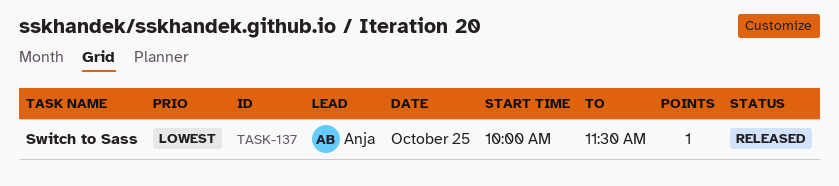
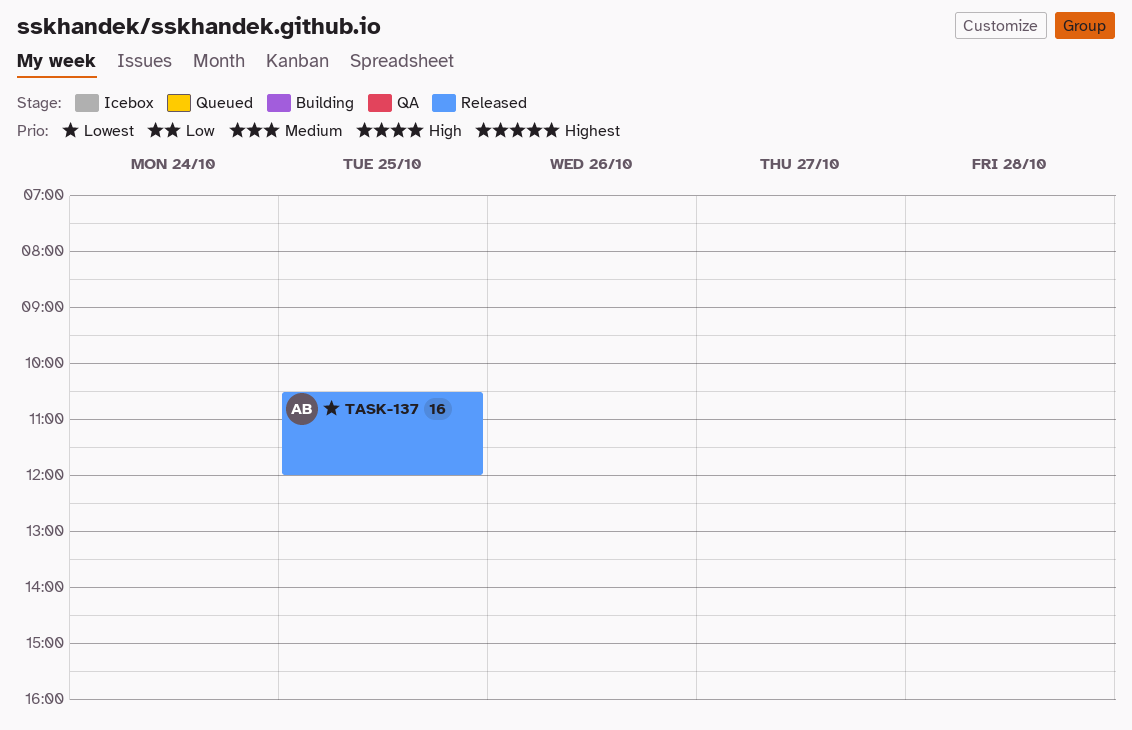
TASK-137, estimate: 1 -> 16
TASK-137, begins: 10:00 -> 10:30
TASK-137, ends: 11:30 -> 12:00

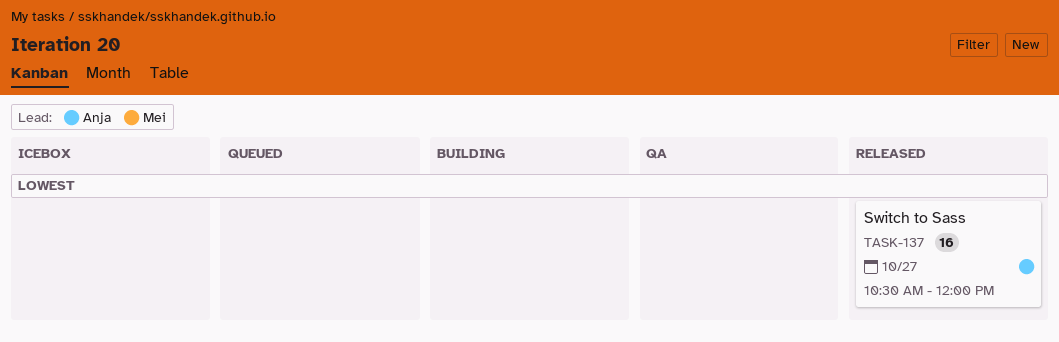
TASK-137, day: Oct 25 -> Oct 27

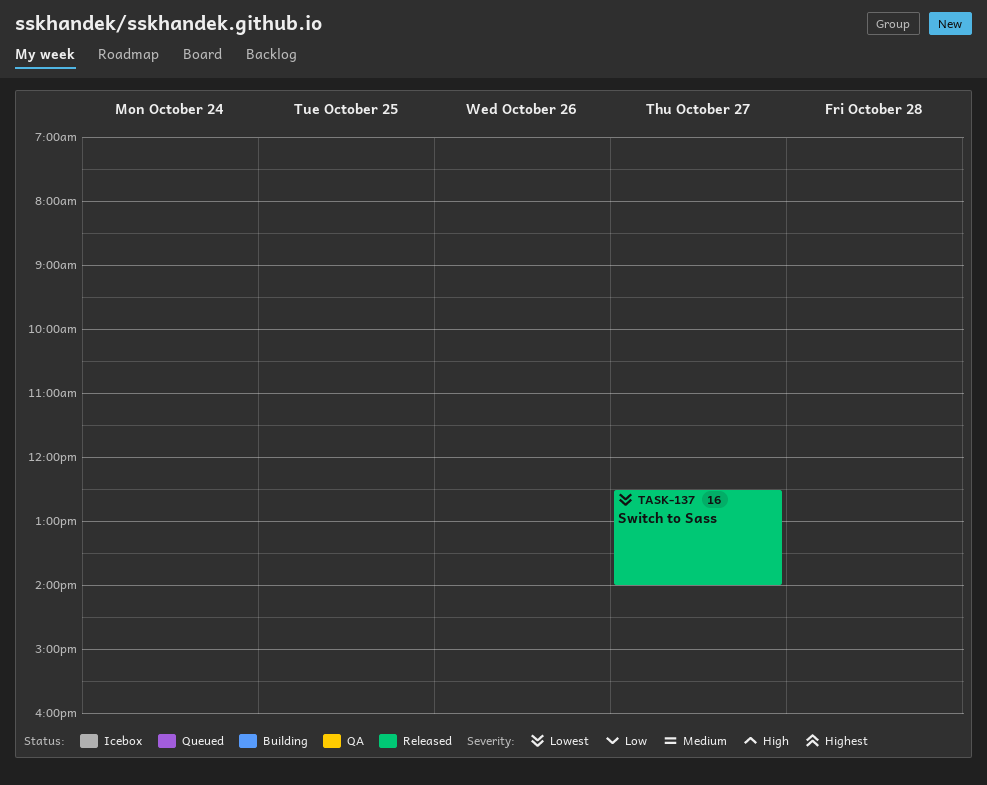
TASK-137, begins: 10:30 -> 12:30
TASK-137, ends: 12:00 -> 14:00

